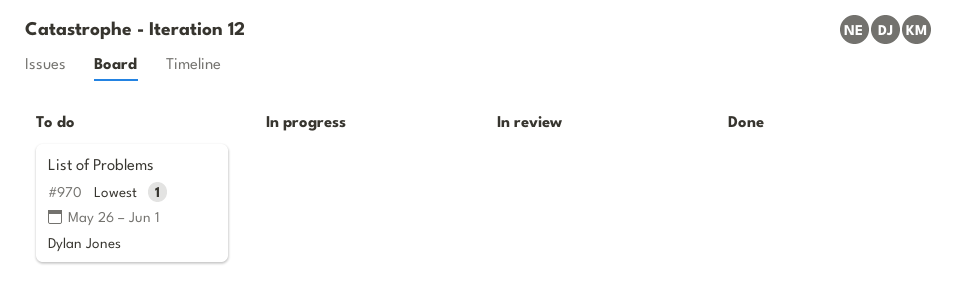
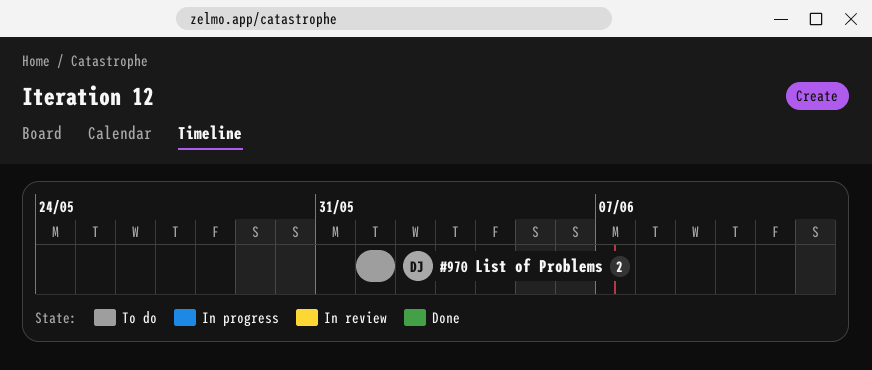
#970, estimate: 1 -> 2
#970, start: May 26 -> Jun 1

